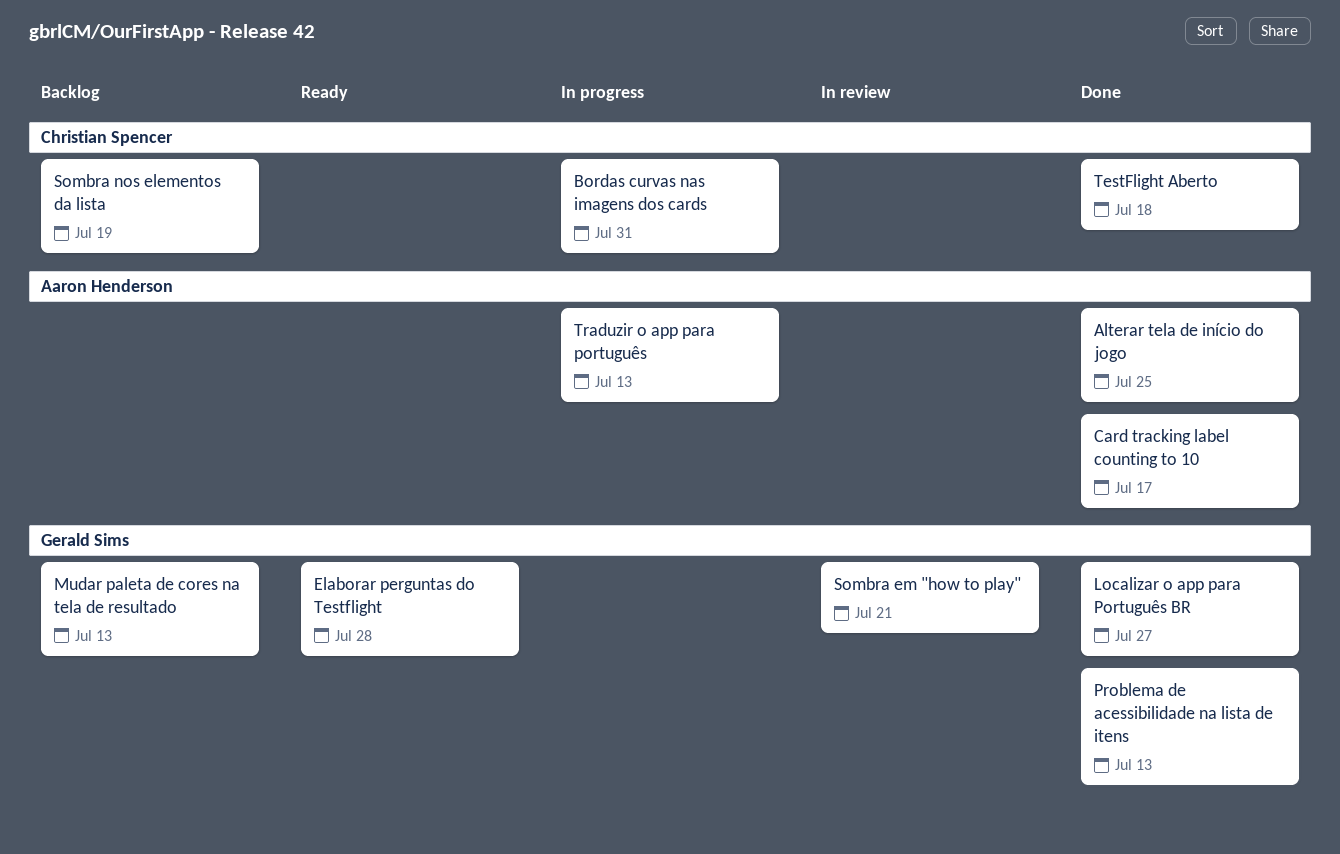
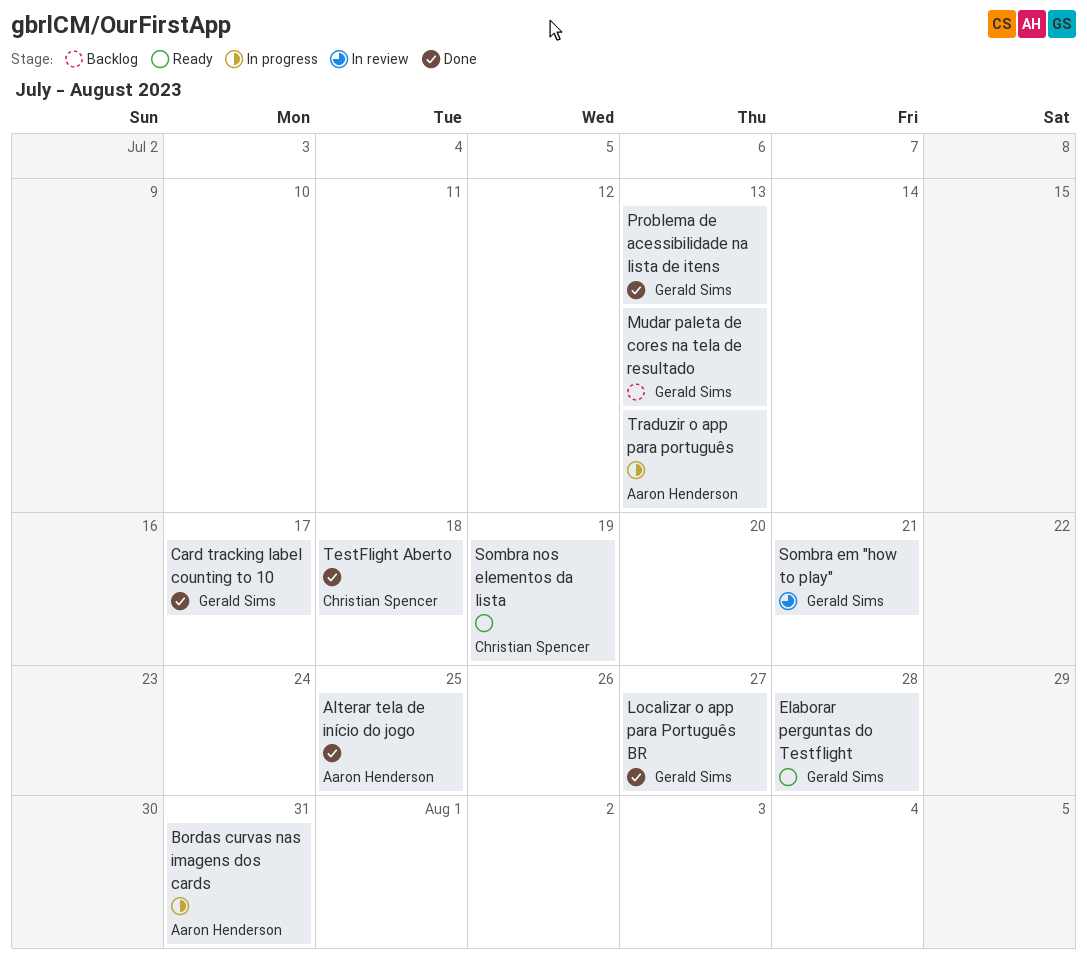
Bordas curvas nas imagens dos cards, owner: Christian Spencer -> Aaron Henderson
Card tracking label counting to 10, owner: Aaron Henderson -> Gerald Sims
Sombra nos elementos da lista, status: Backlog -> Ready

